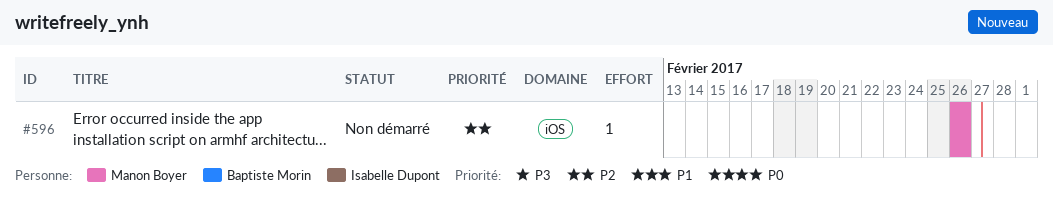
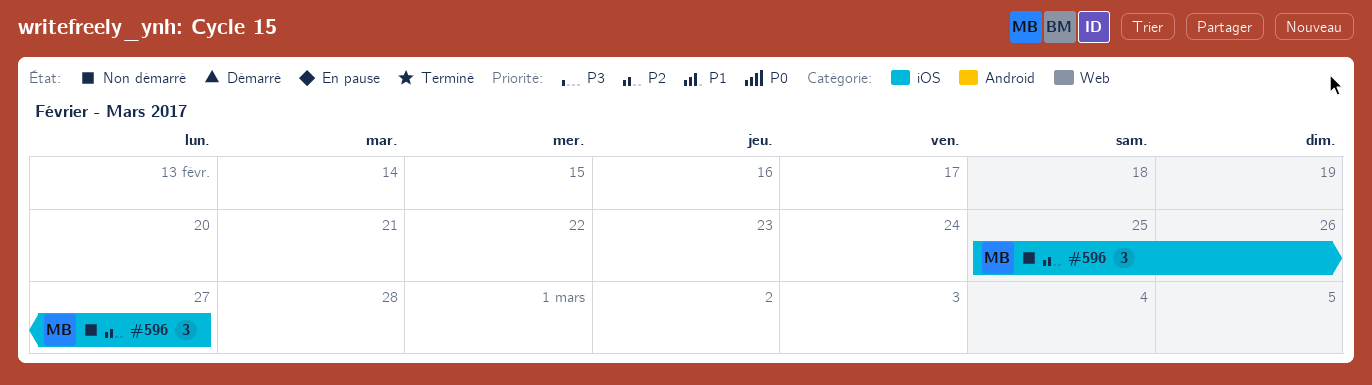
#596, estimate: 1 -> 3
#596, start: Feb 26 -> Feb 25
#596, due: Feb 26 -> Feb 27

